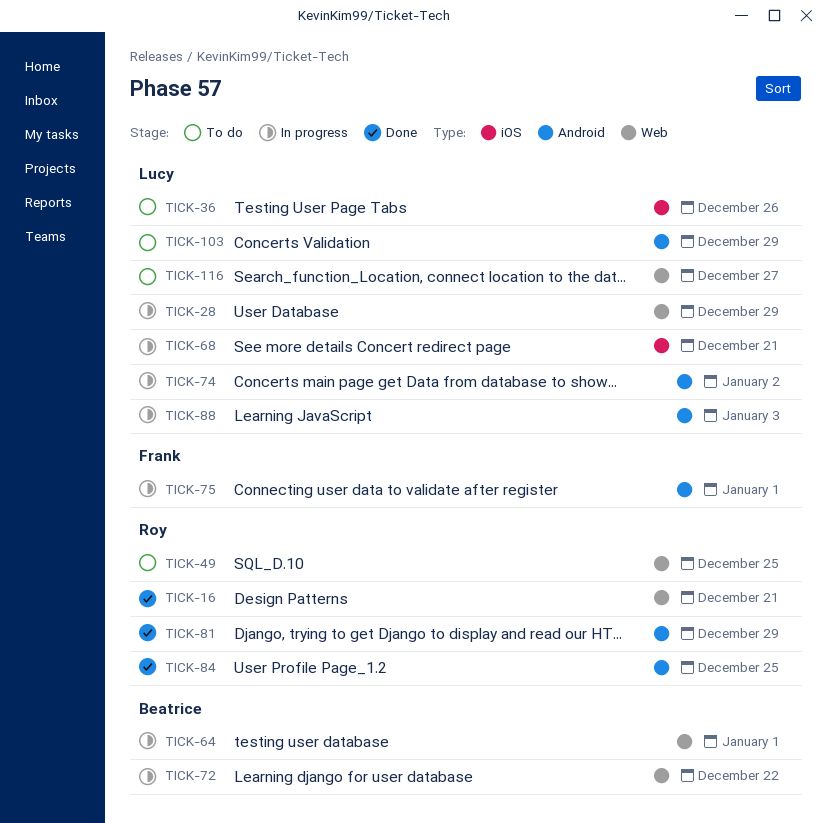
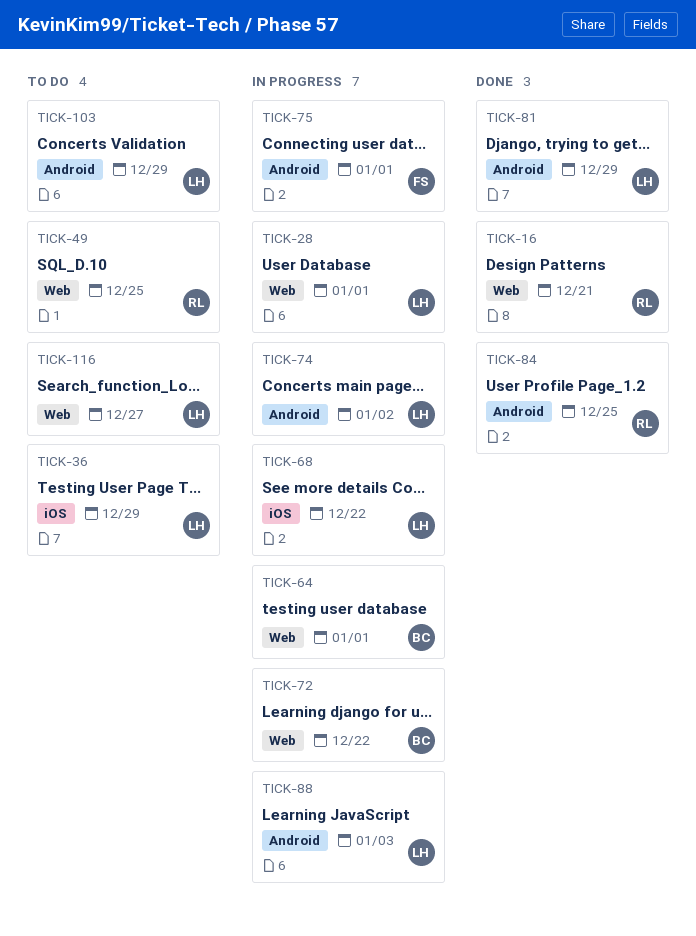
TICK-28, due: Dec 29 -> Jan 1
TICK-36, due: Dec 26 -> Dec 29
TICK-68, due: Dec 21 -> Dec 22
TICK-81, owner: Roy -> Lucy

